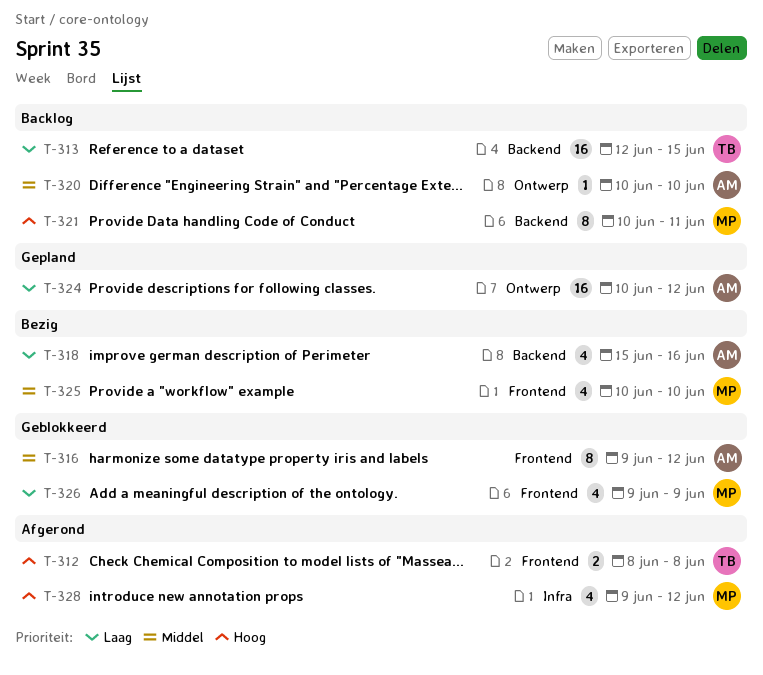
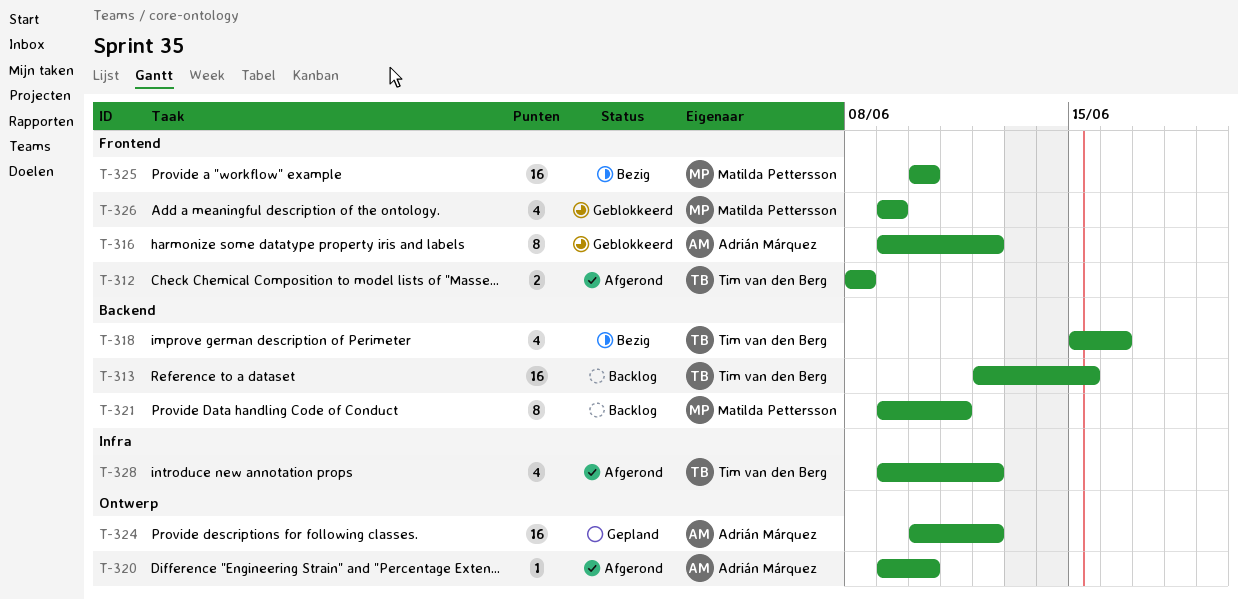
T-318, owner: Adrián Márquez -> Tim van den Berg
T-320, status: Backlog -> Afgerond
T-320, start: Jun 10 -> Jun 9
T-321, start: Jun 10 -> Jun 9
T-325, estimate: 4 -> 16
T-328, owner: Matilda Pettersson -> Tim van den Berg

